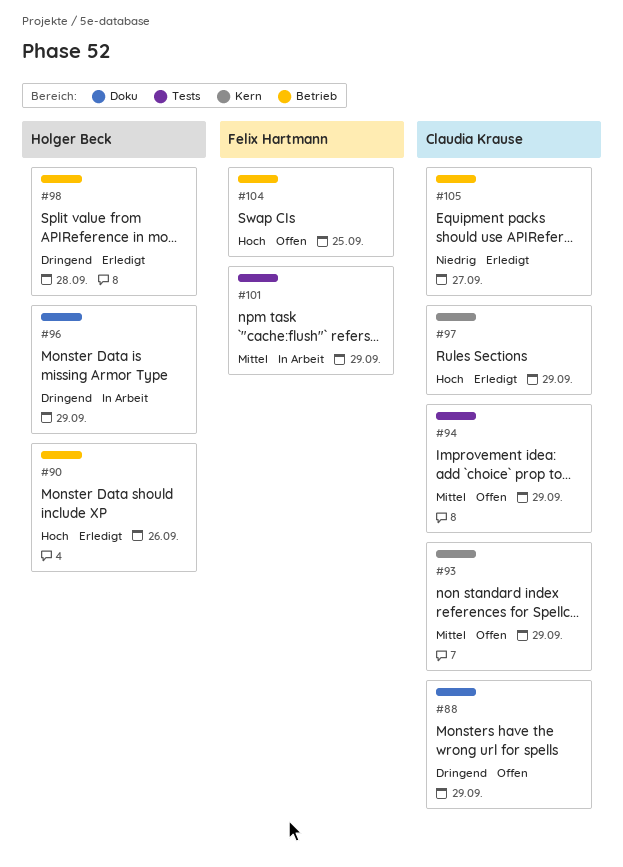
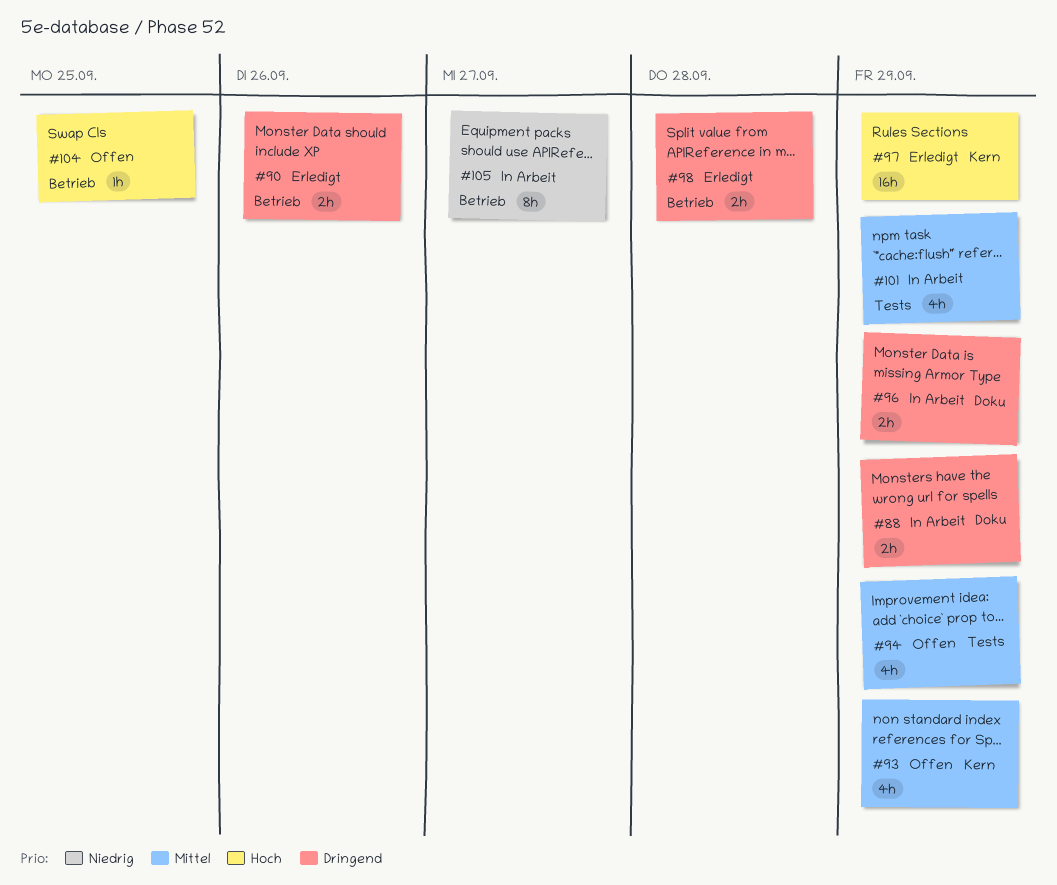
#88, status: Offen -> In Arbeit
#90, priority: Hoch -> Dringend
#105, status: Erledigt -> In Arbeit

